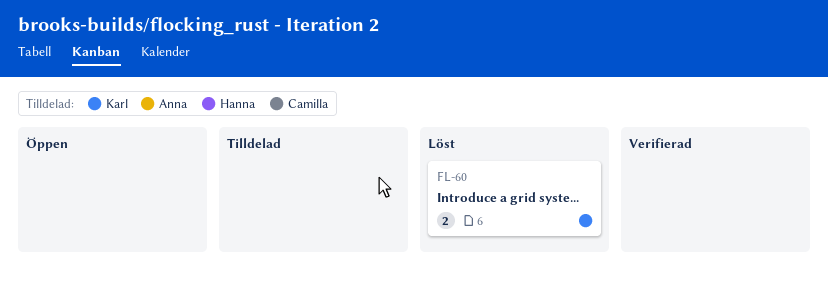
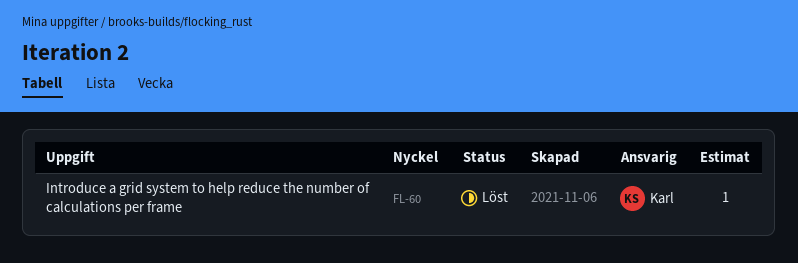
FL-60, estimate: 2 -> 1

